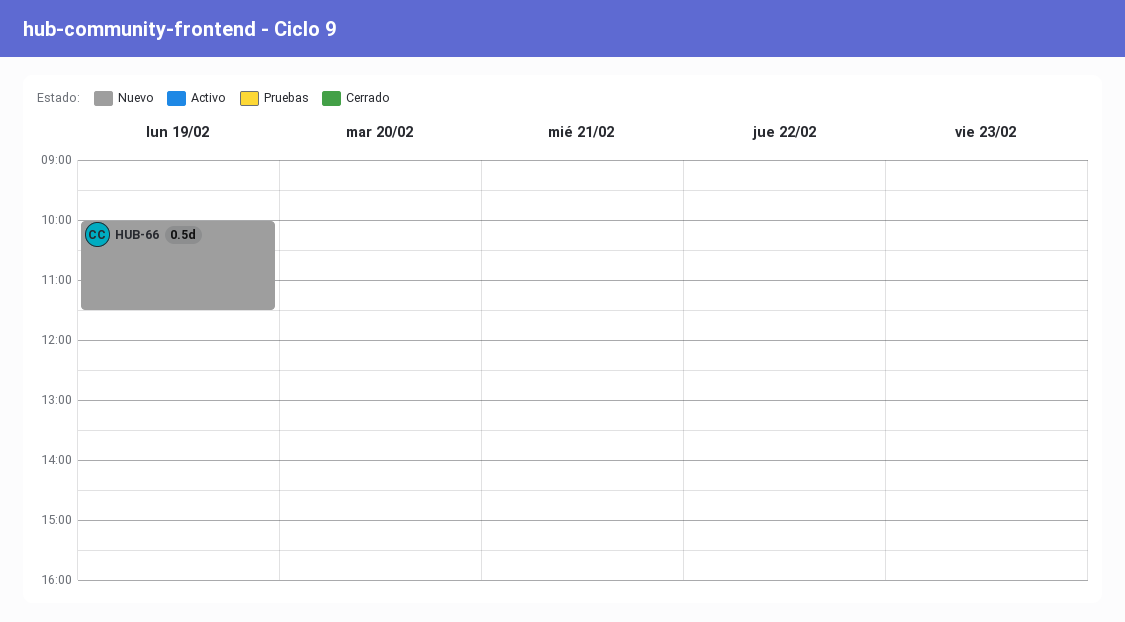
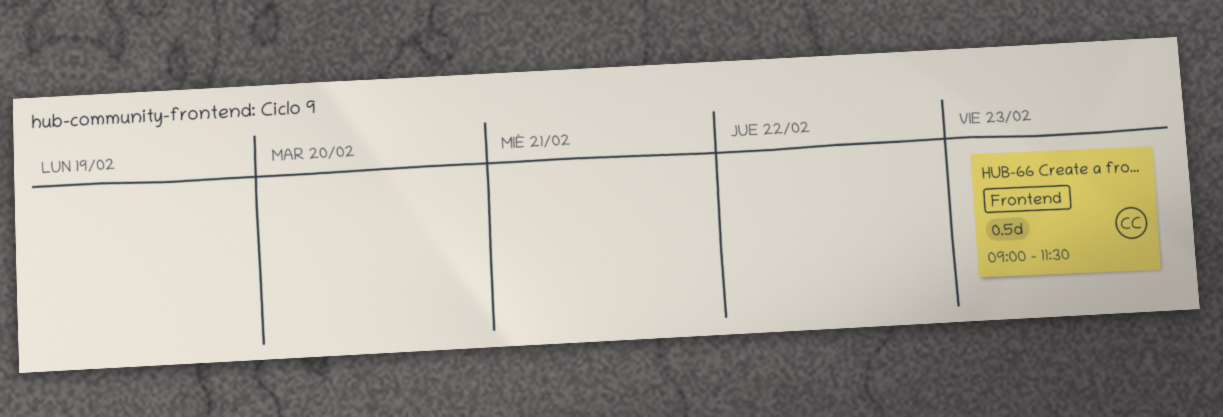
HUB-66, day: Feb 19 -> Feb 23
HUB-66, begins: 10:00 -> 09:00

